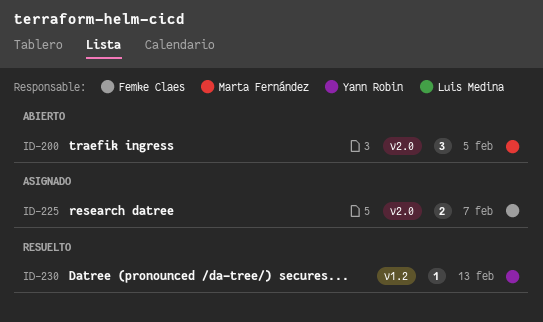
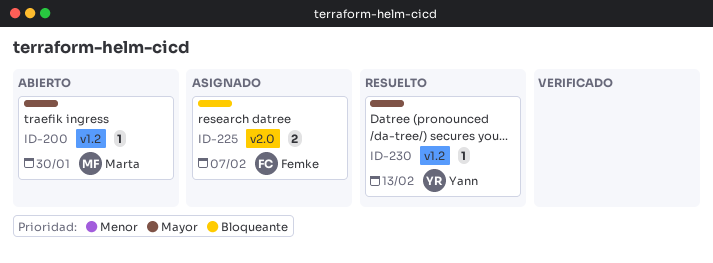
ID-200, label: v2.0 -> v1.2
ID-200, estimate: 3 -> 1
ID-200, due: Feb 5 -> Jan 30

